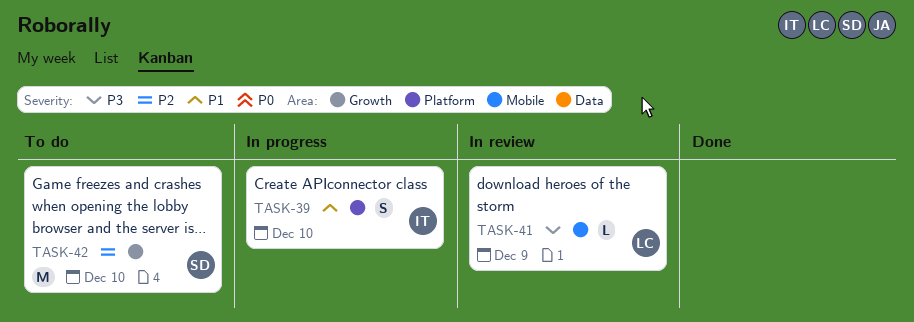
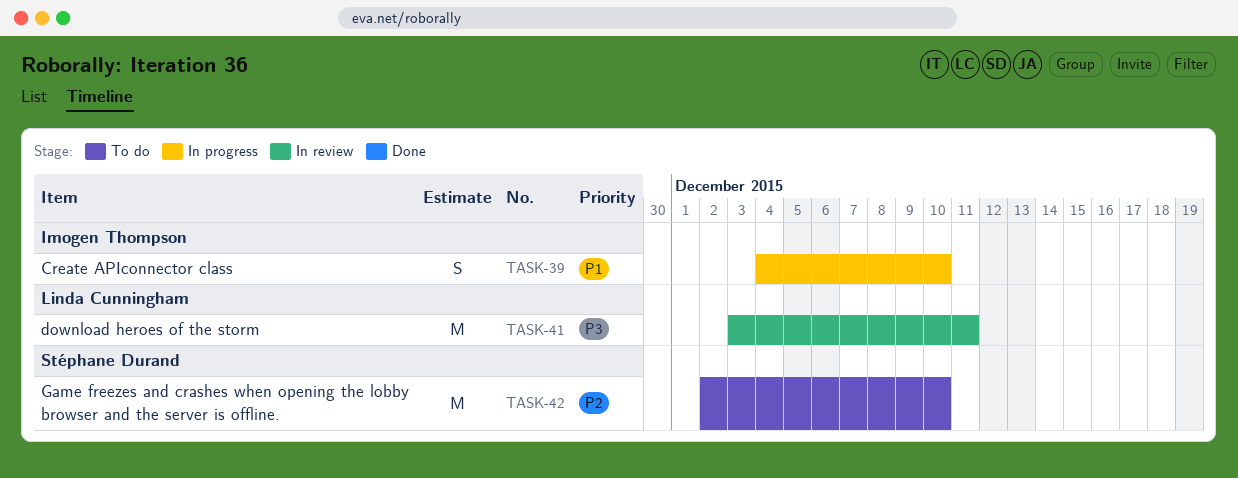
TASK-41, estimate: L -> M
TASK-41, due: Dec 9 -> Dec 11

